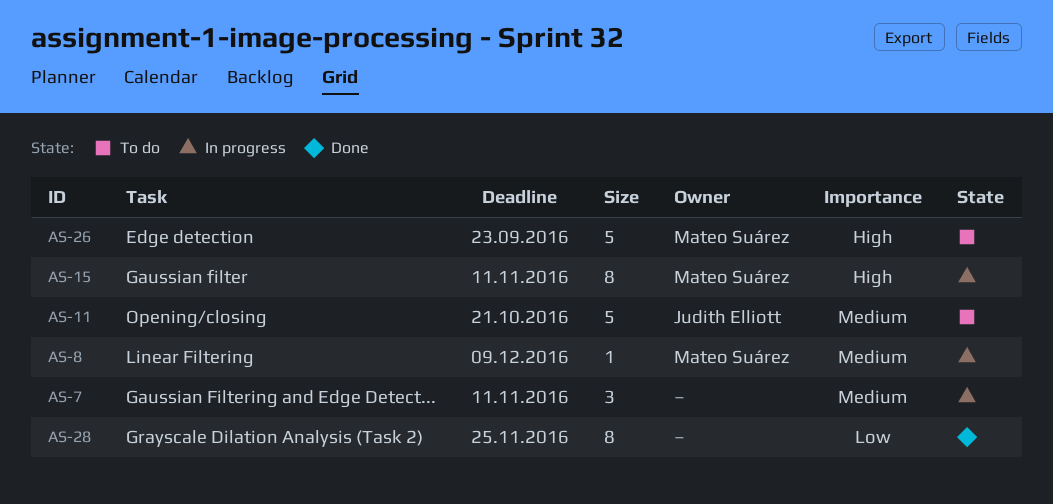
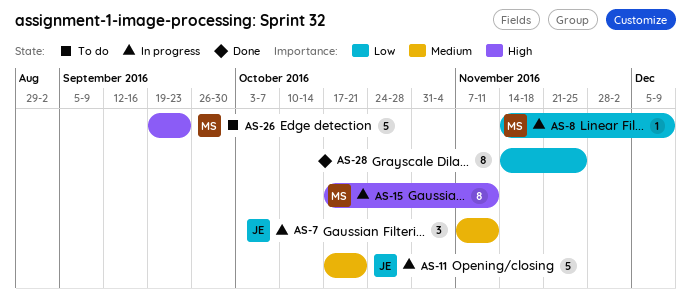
AS-7, owner: none -> Judith Elliott
AS-8, priority: Medium -> Low
AS-11, status: To do -> In progress

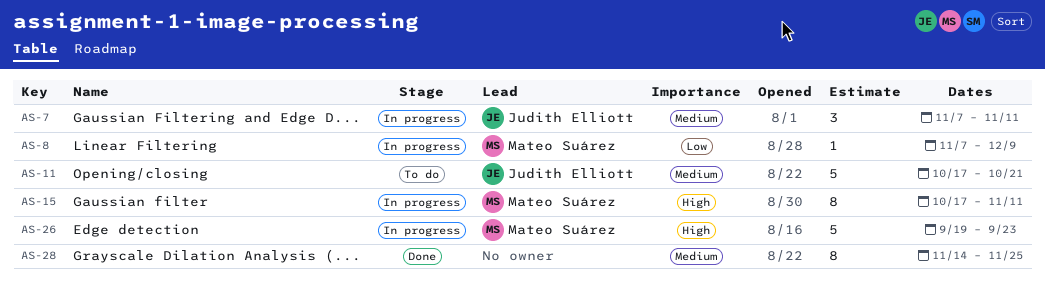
AS-8, start: Nov 14 -> Nov 7
AS-11, status: In progress -> To do
AS-26, status: To do -> In progress
AS-28, priority: Low -> Medium

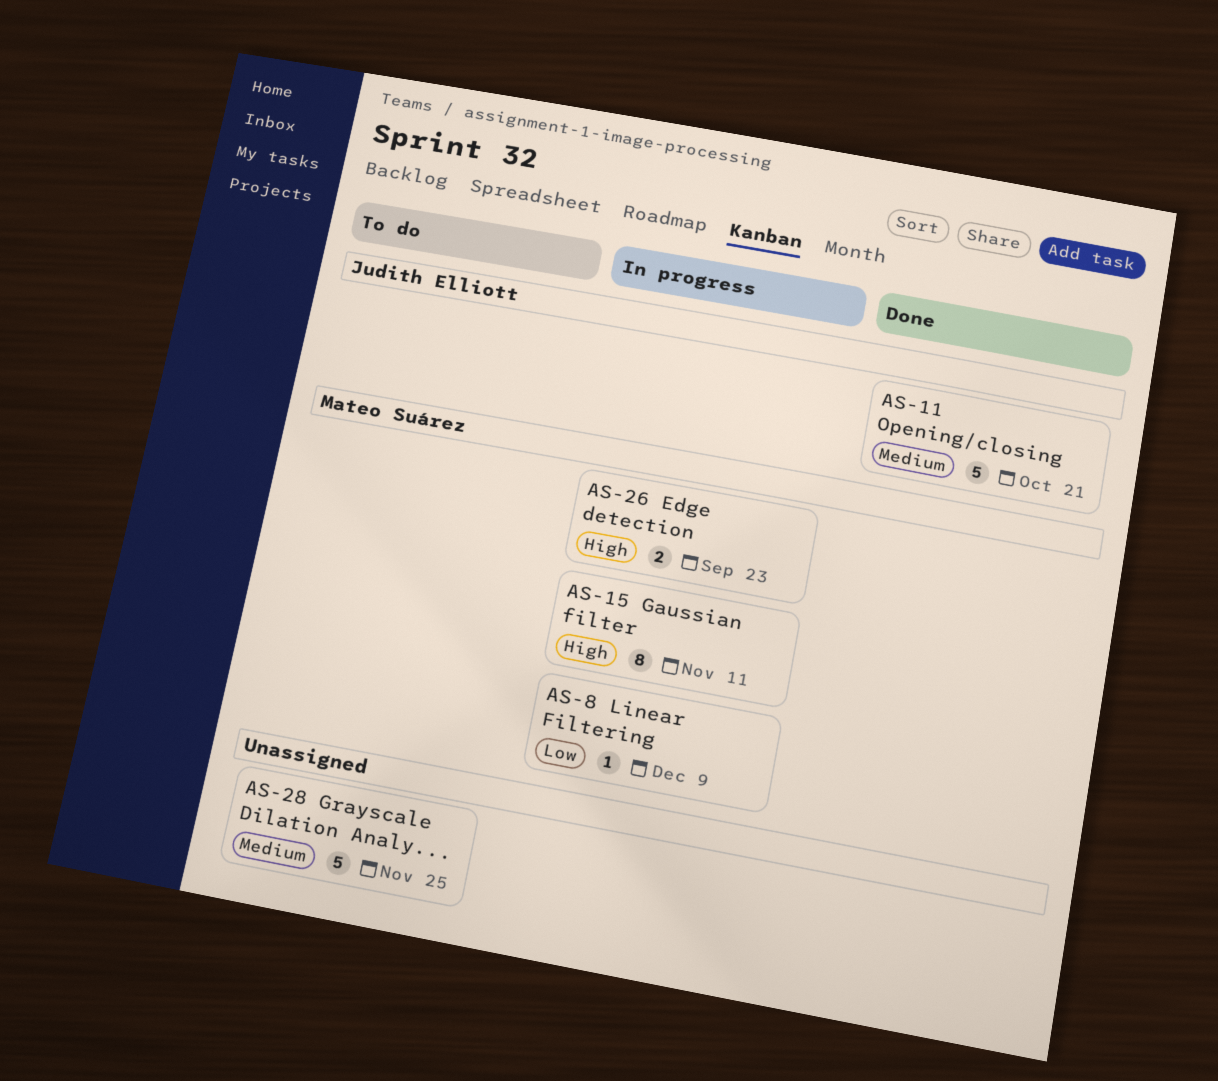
AS-7: present -> none
AS-11, status: To do -> Done
AS-26, estimate: 5 -> 2
AS-28, status: Done -> To do
AS-28, estimate: 8 -> 5

